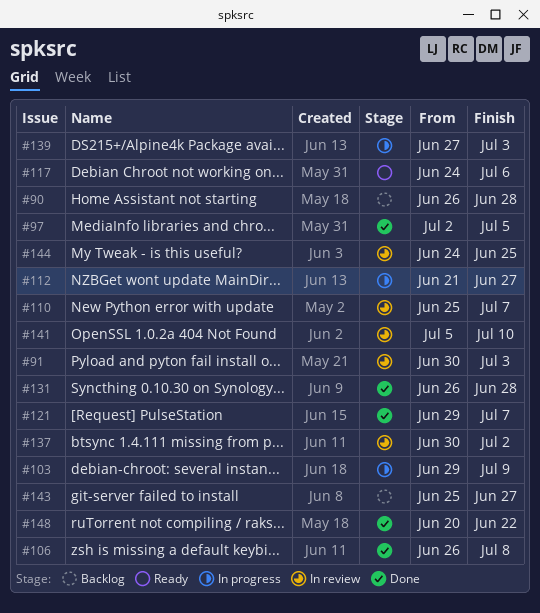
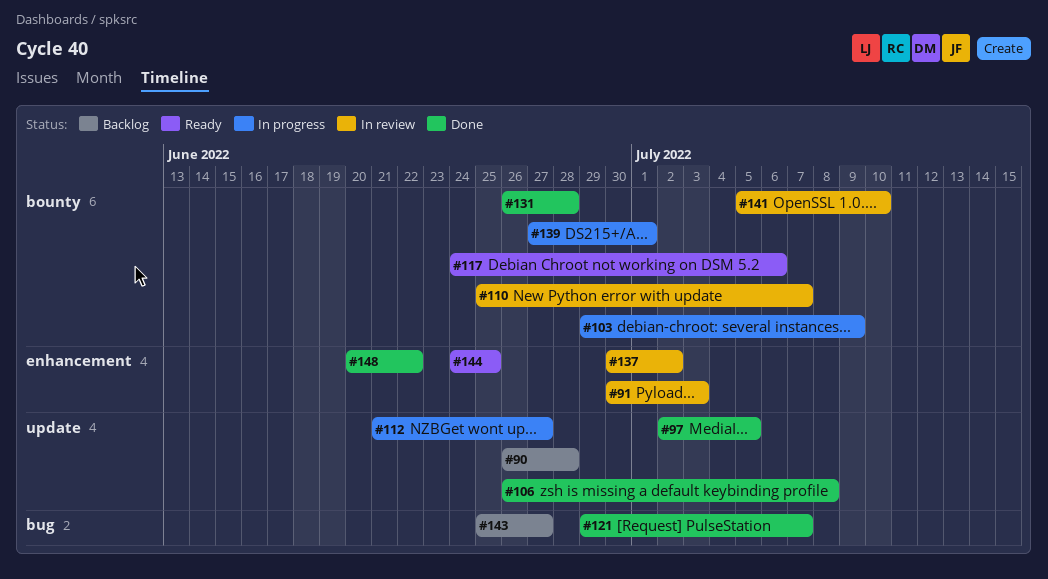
#139, due: Jul 3 -> Jul 1
#144, status: In review -> Ready

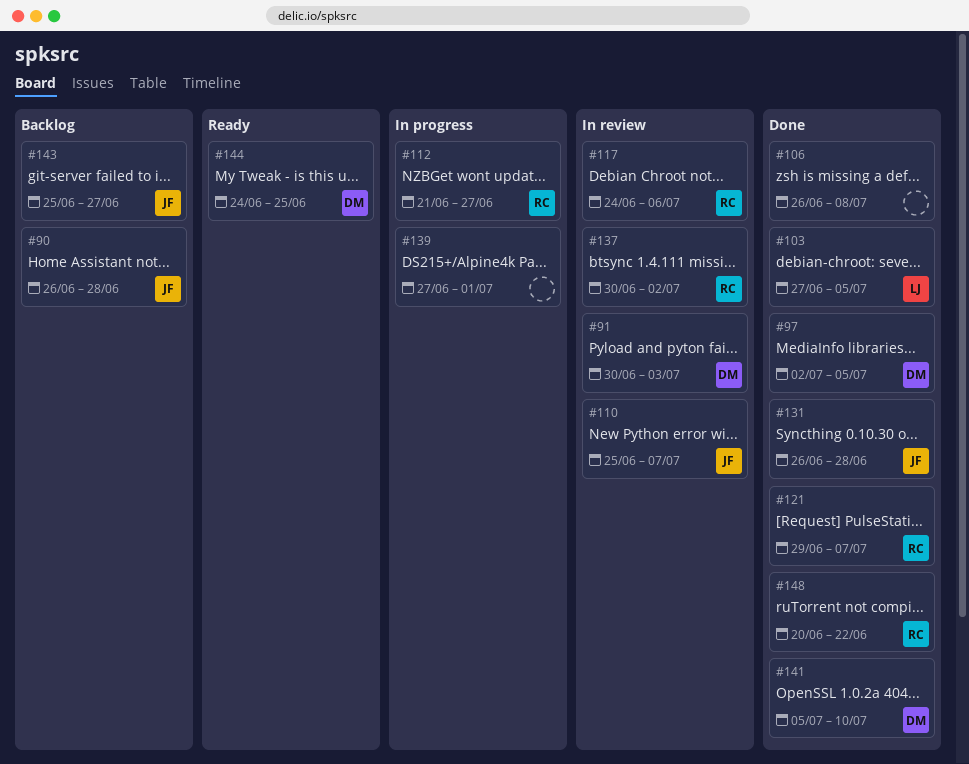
#103, status: In progress -> Done
#103, start: Jun 29 -> Jun 27
#103, due: Jul 9 -> Jul 5
#117, status: Ready -> In review
#141, status: In review -> Done

